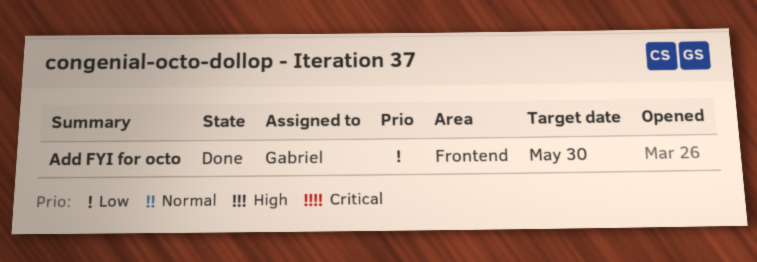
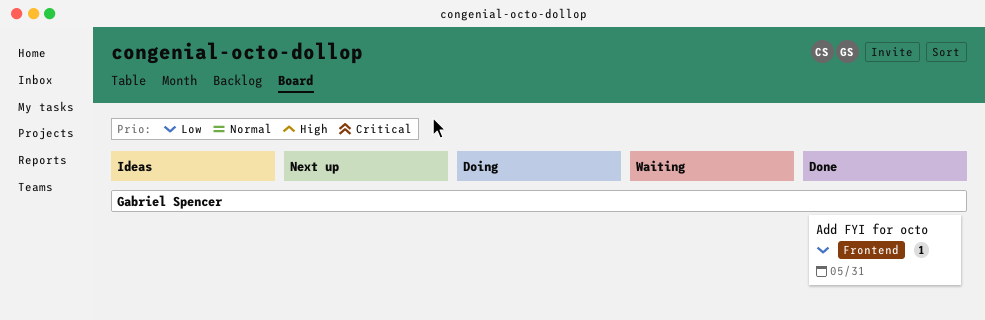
Add FYI for octo, due: May 30 -> May 31

